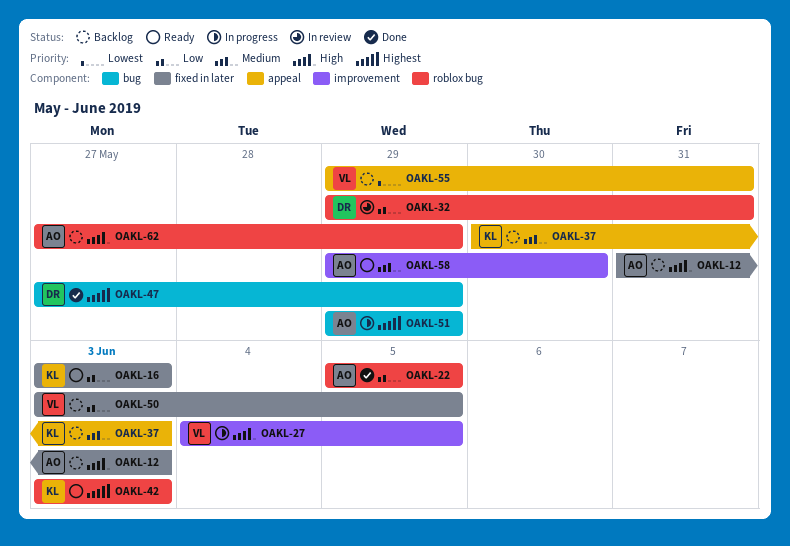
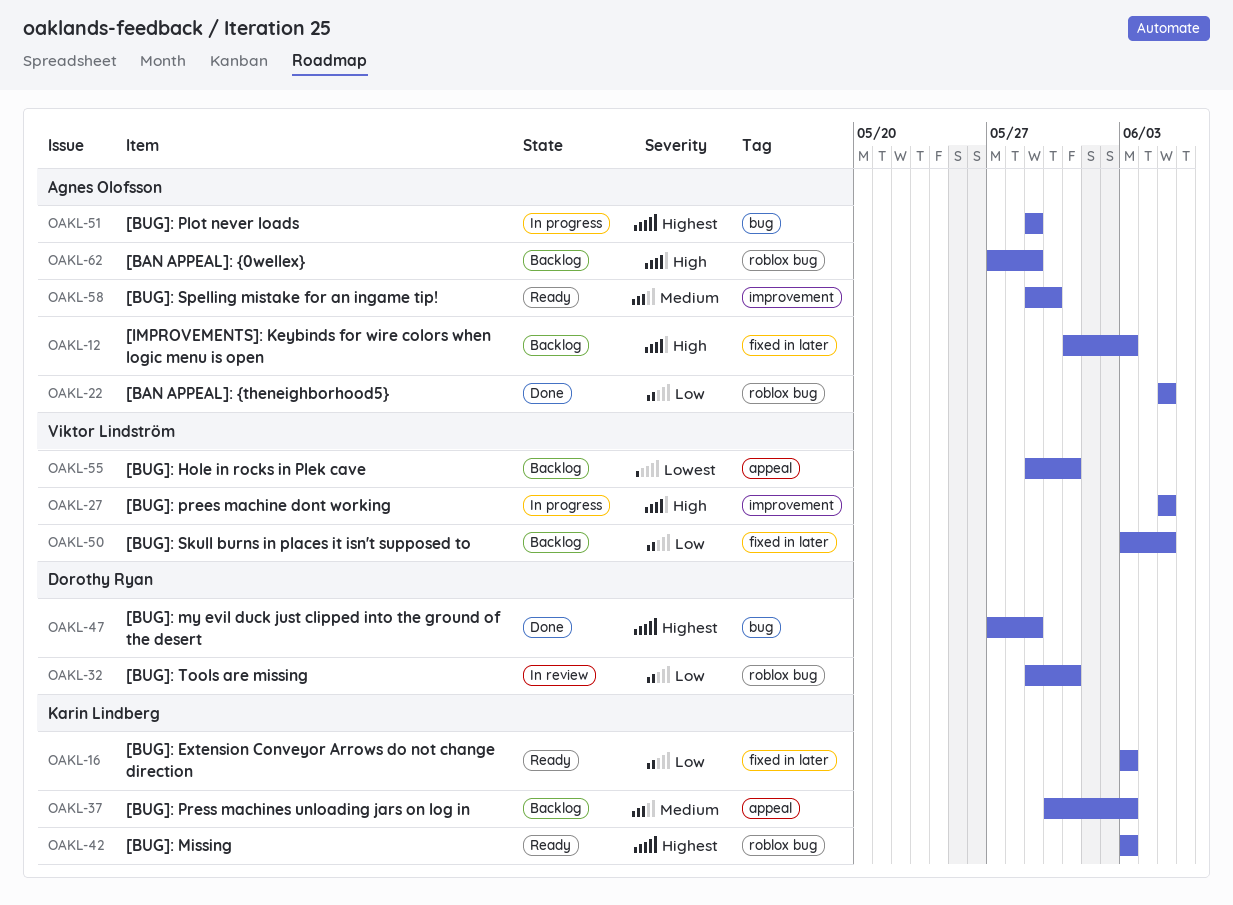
OAKL-27, start: Jun 4 -> Jun 5

